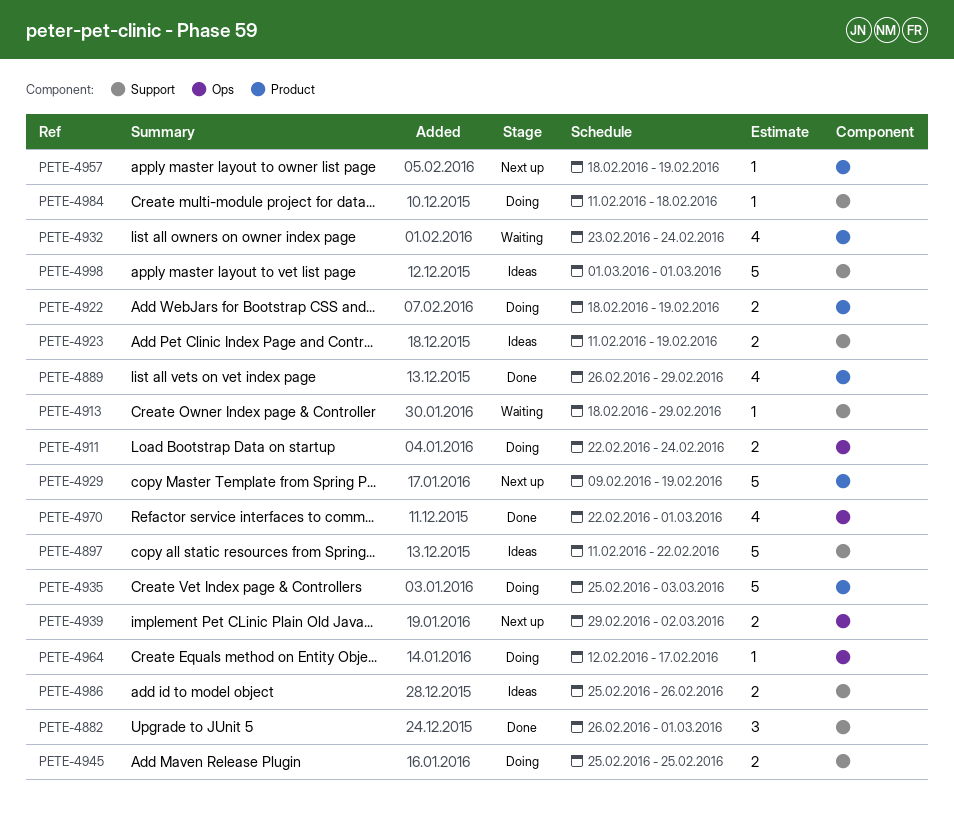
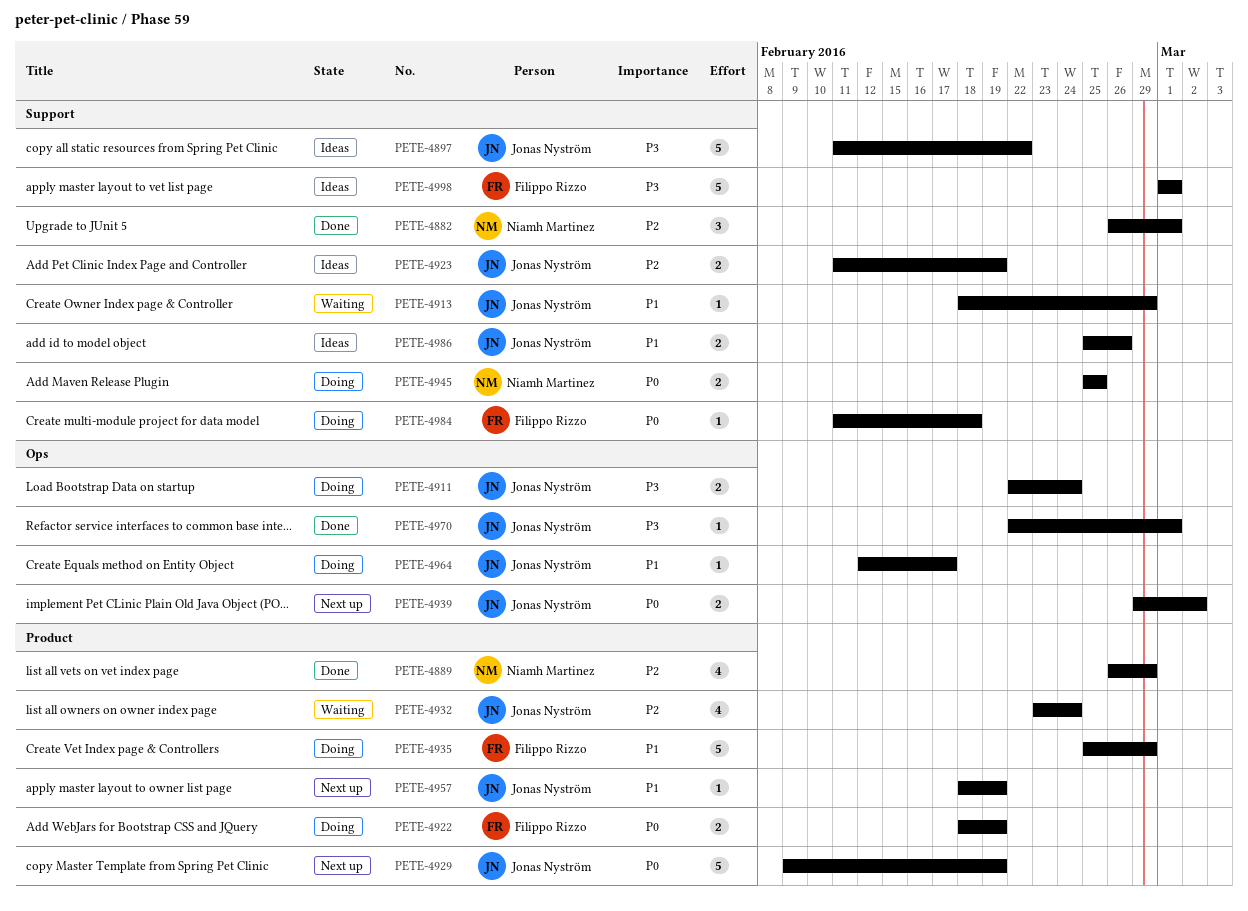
PETE-4935, due: Mar 3 -> Feb 29
PETE-4970, estimate: 4 -> 1

